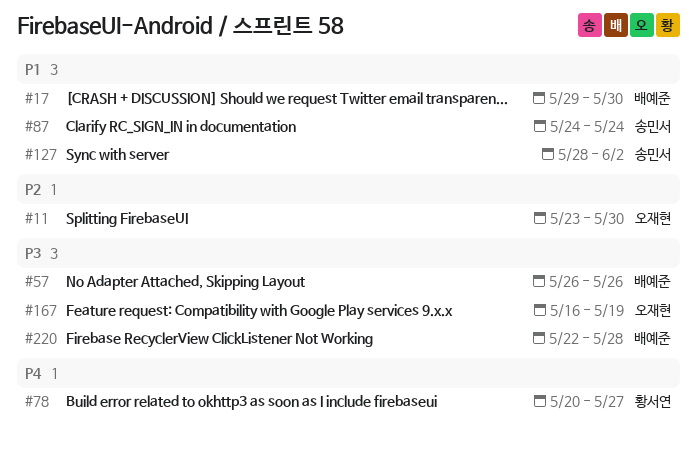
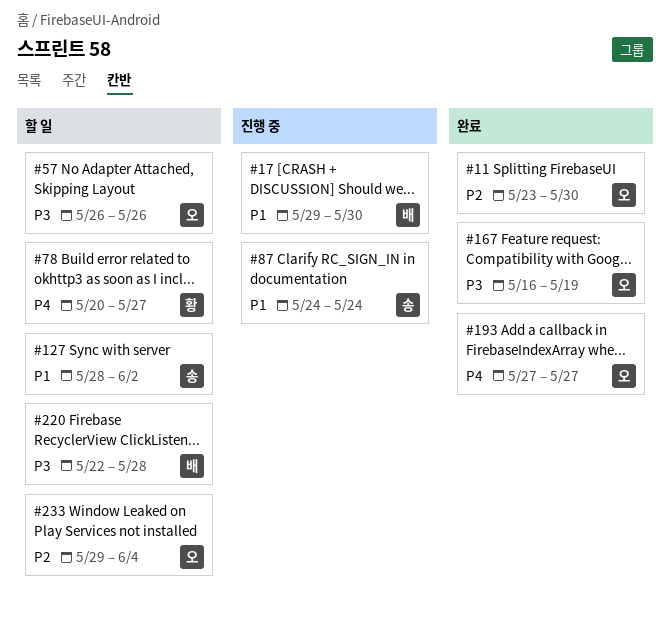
#57, owner: 배예준 -> 오재현
#193: none -> present
#233: none -> present

